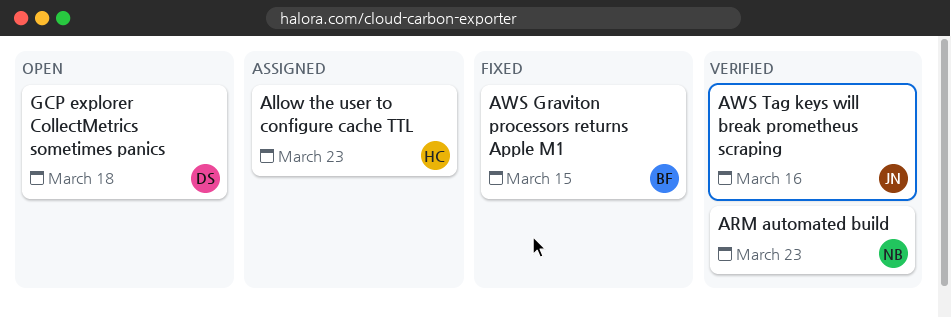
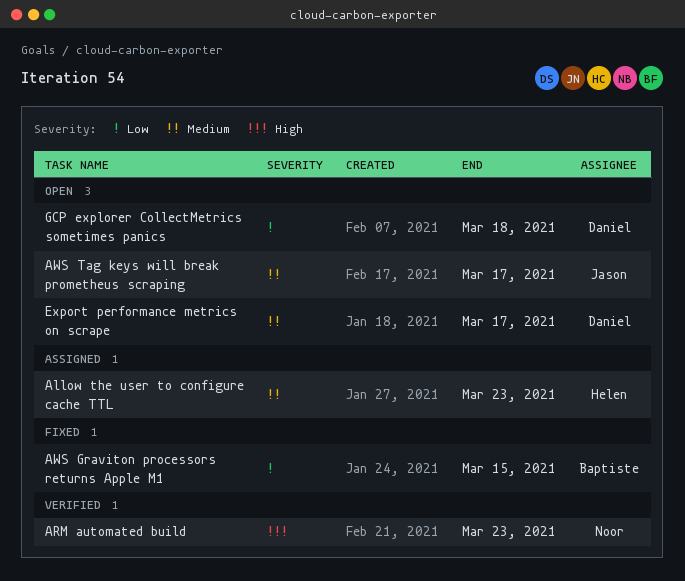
AWS Tag keys will break prometheus scraping, status: Verified -> Open
AWS Tag keys will break prometheus scraping, due: Mar 16 -> Mar 17
Export performance metrics on scrape: none -> present

